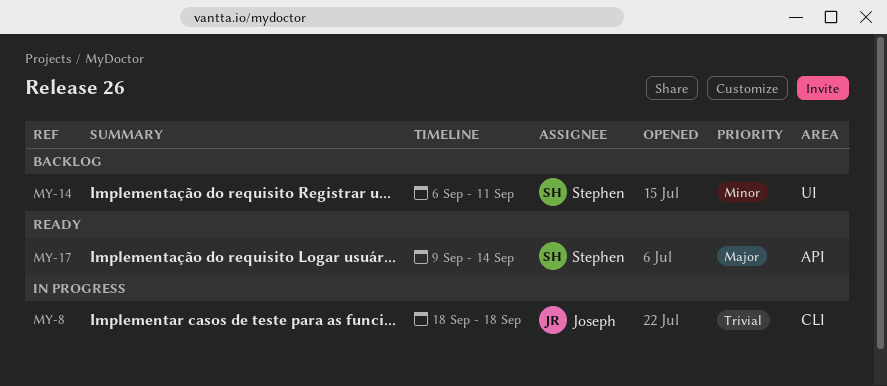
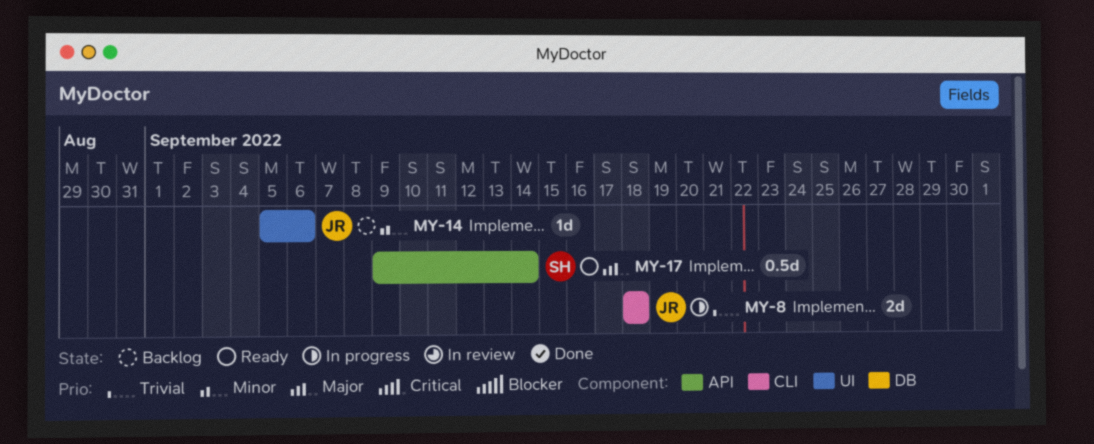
MY-14, owner: Stephen -> Joseph
MY-14, start: Sep 6 -> Sep 5
MY-14, due: Sep 11 -> Sep 6

